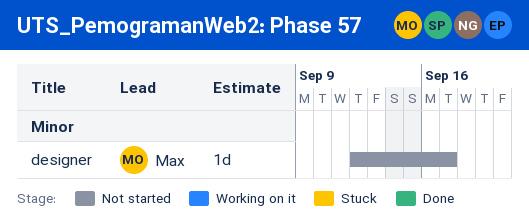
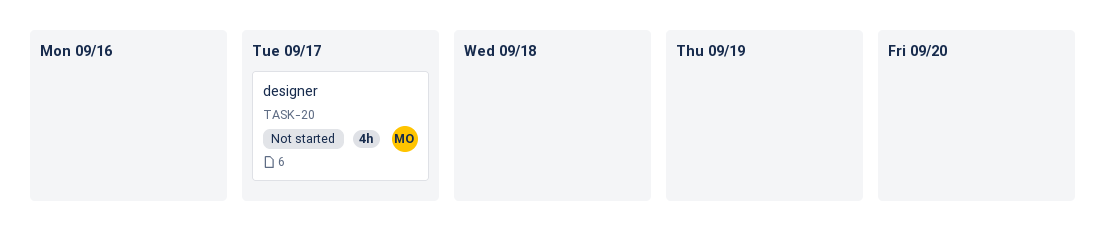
designer, estimate: 1d -> 4h

